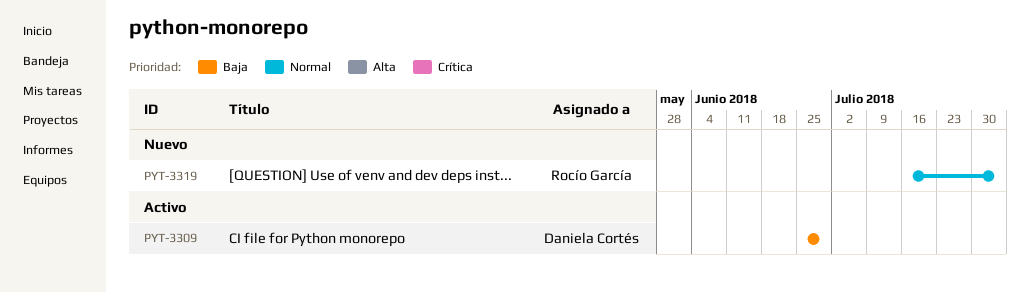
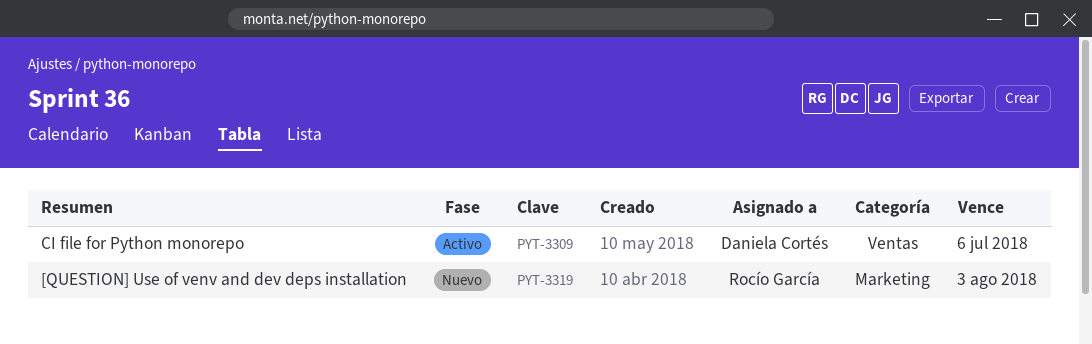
PYT-3309, due: Jun 29 -> Jul 6

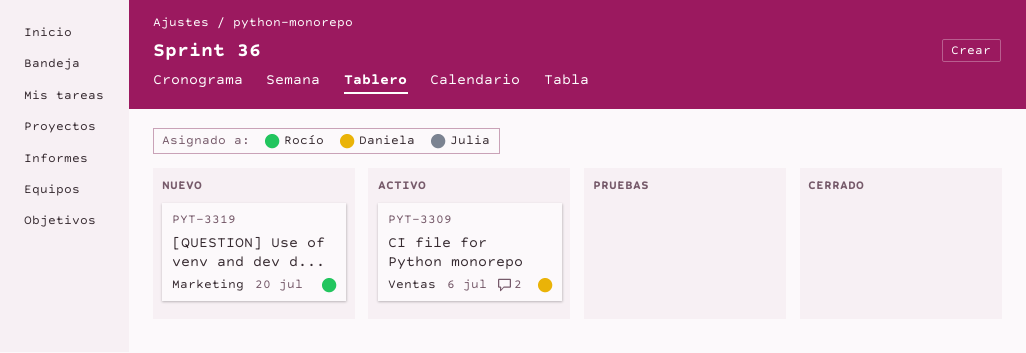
PYT-3319, due: Aug 3 -> Jul 20

